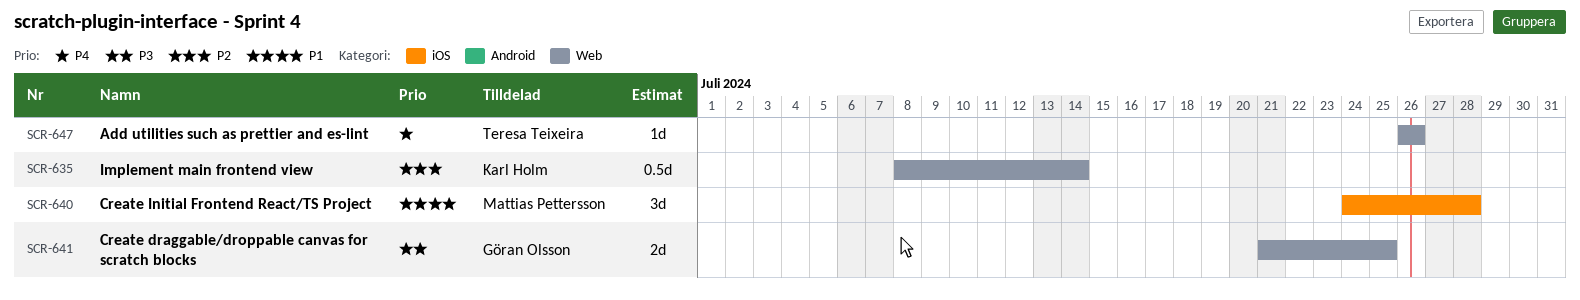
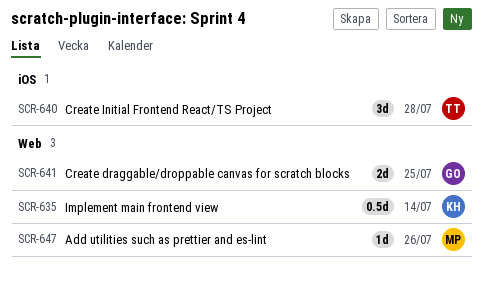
SCR-640, owner: Mattias Pettersson -> Teresa Teixeira
SCR-647, owner: Teresa Teixeira -> Mattias Pettersson

